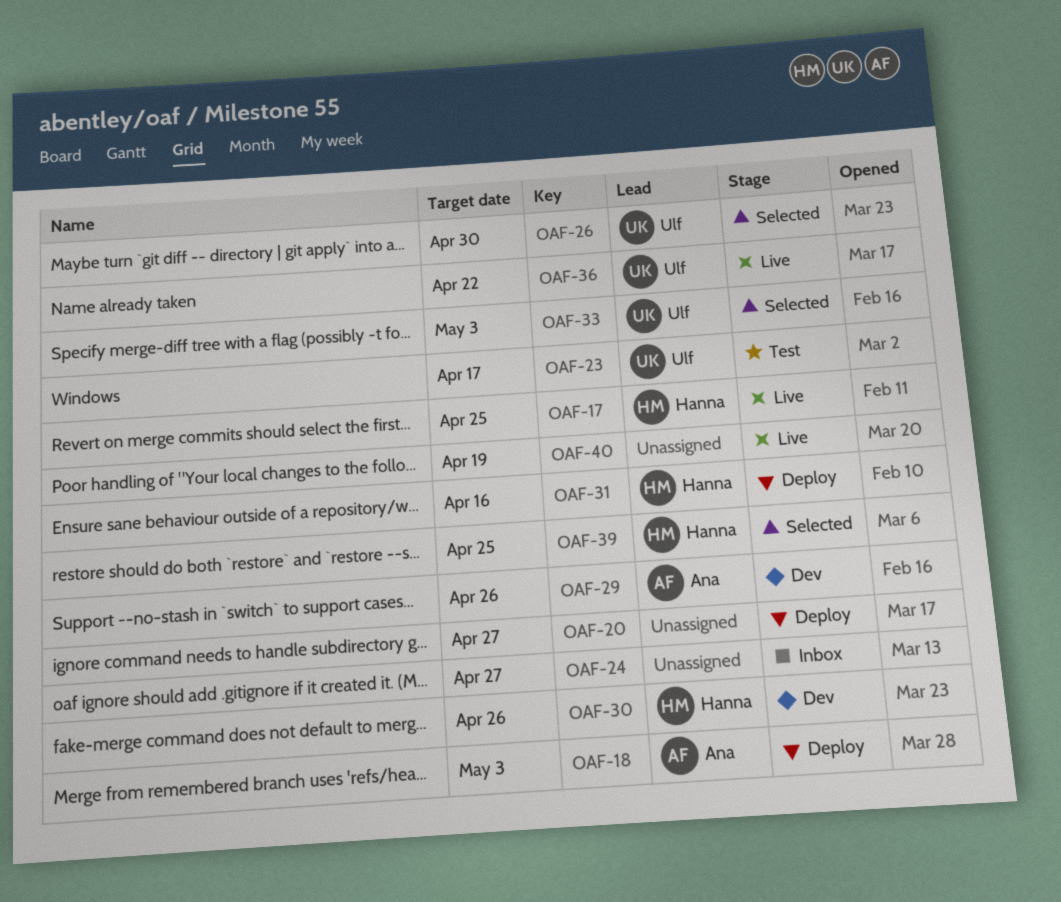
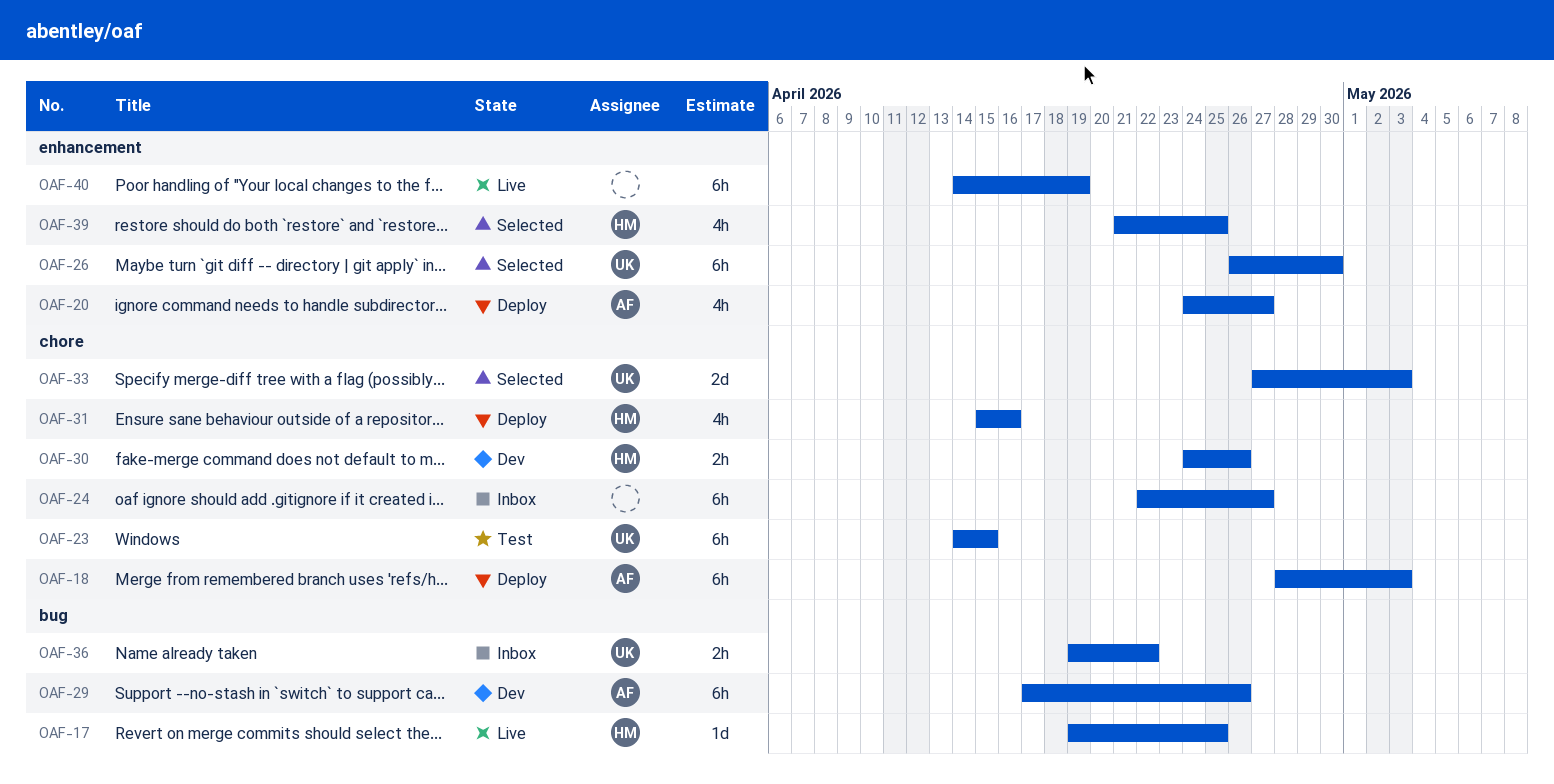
OAF-20, owner: none -> Ana
OAF-23, due: Apr 17 -> Apr 15
OAF-36, status: Live -> Inbox

